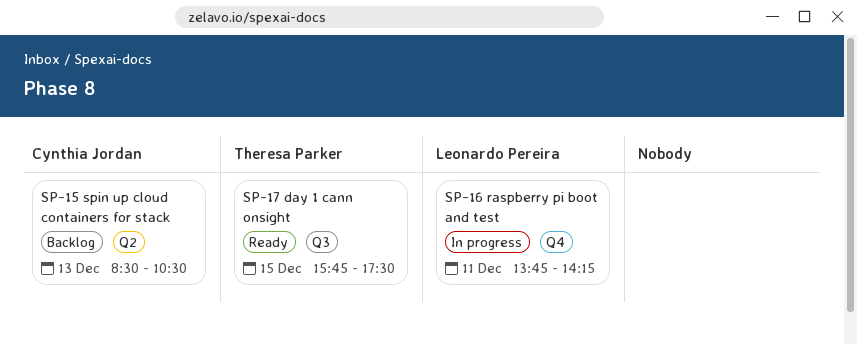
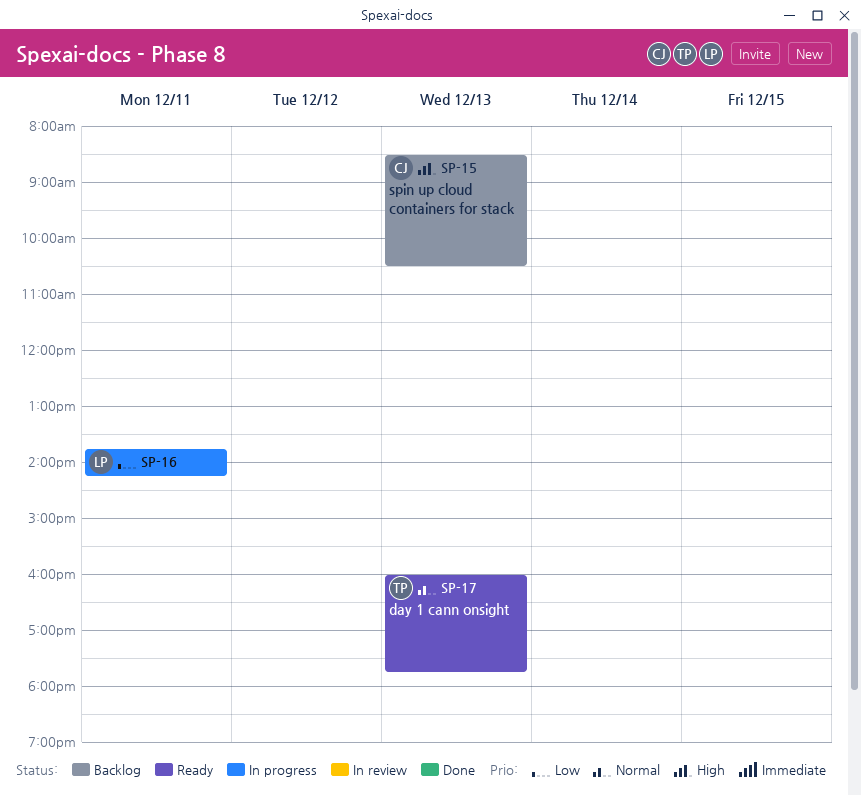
SP-17, day: Dec 15 -> Dec 13
SP-17, begins: 15:45 -> 16:00
SP-17, ends: 17:30 -> 17:45

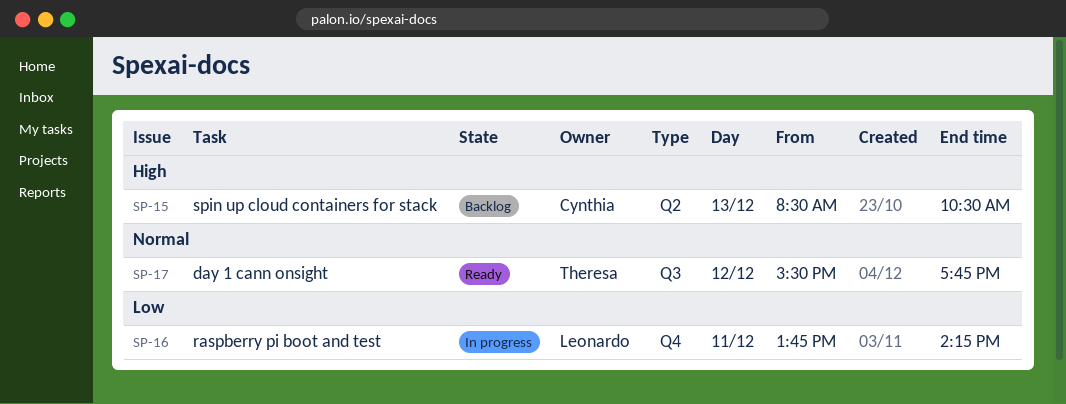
SP-17, day: Dec 13 -> Dec 12
SP-17, begins: 16:00 -> 15:30

